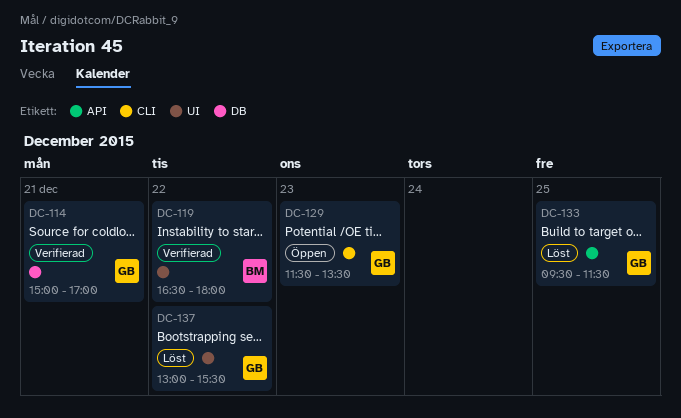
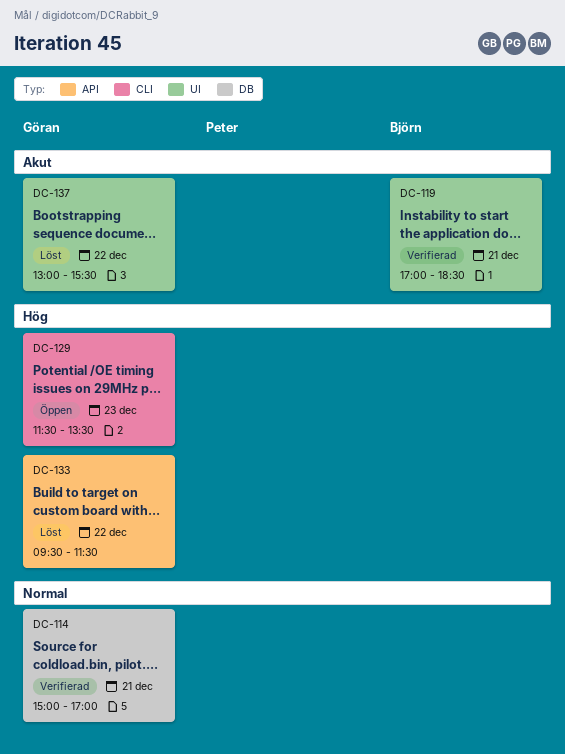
DC-119, day: Dec 22 -> Dec 21
DC-119, begins: 16:30 -> 17:00
DC-119, ends: 18:00 -> 18:30
DC-133, day: Dec 25 -> Dec 22

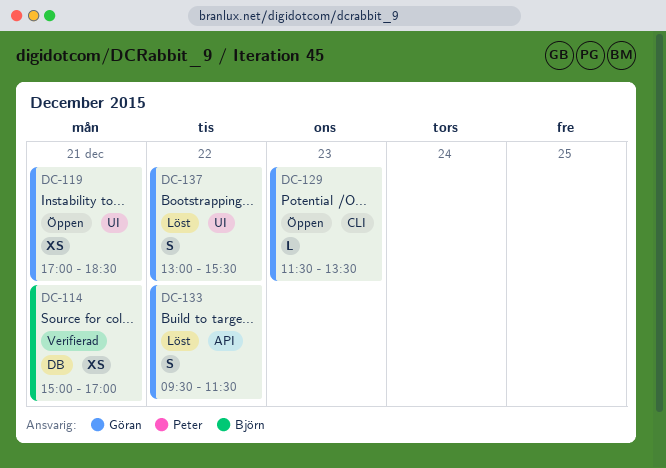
DC-114, owner: Göran -> Björn
DC-119, status: Verifierad -> Öppen
DC-119, owner: Björn -> Göran

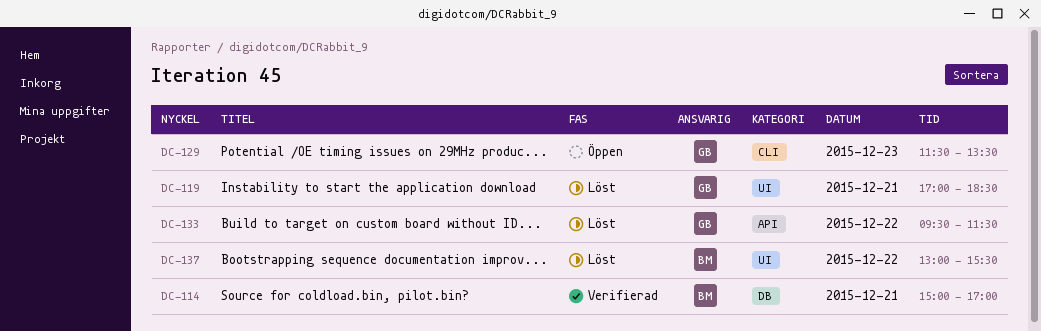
DC-119, status: Öppen -> Löst
DC-137, owner: Göran -> Björn

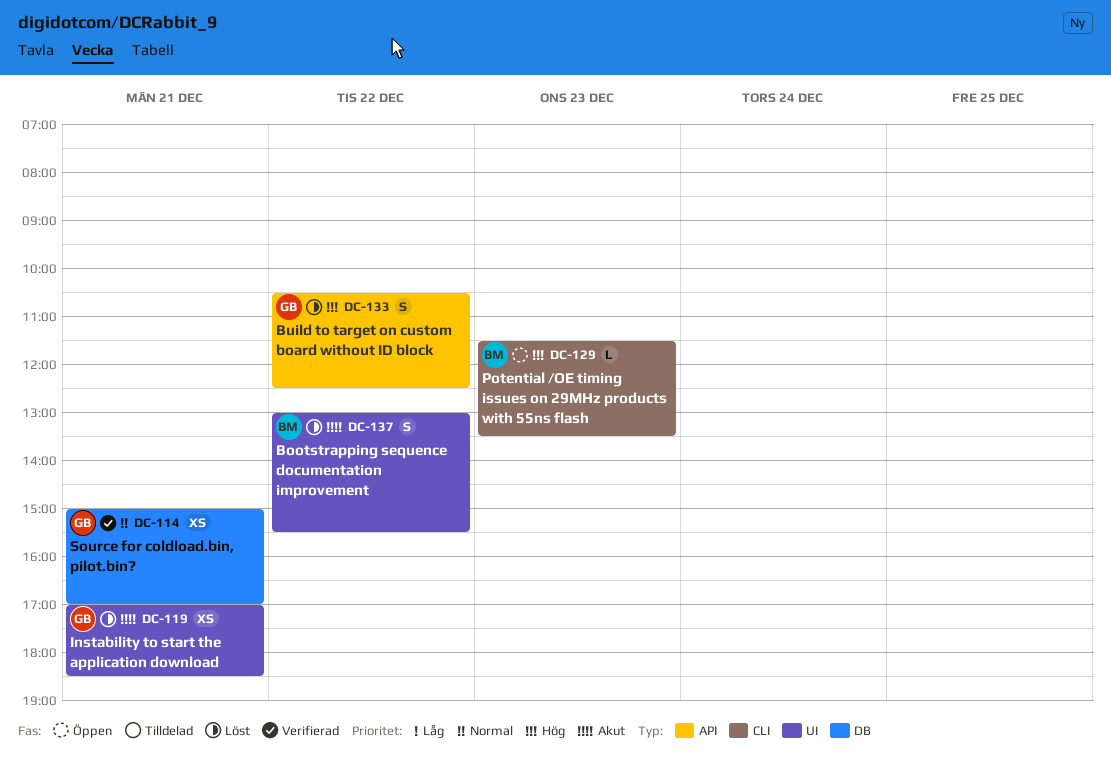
DC-114, owner: BM -> GB
DC-129, owner: GB -> BM
DC-133, begins: 09:30 -> 10:30
DC-133, ends: 11:30 -> 12:30

